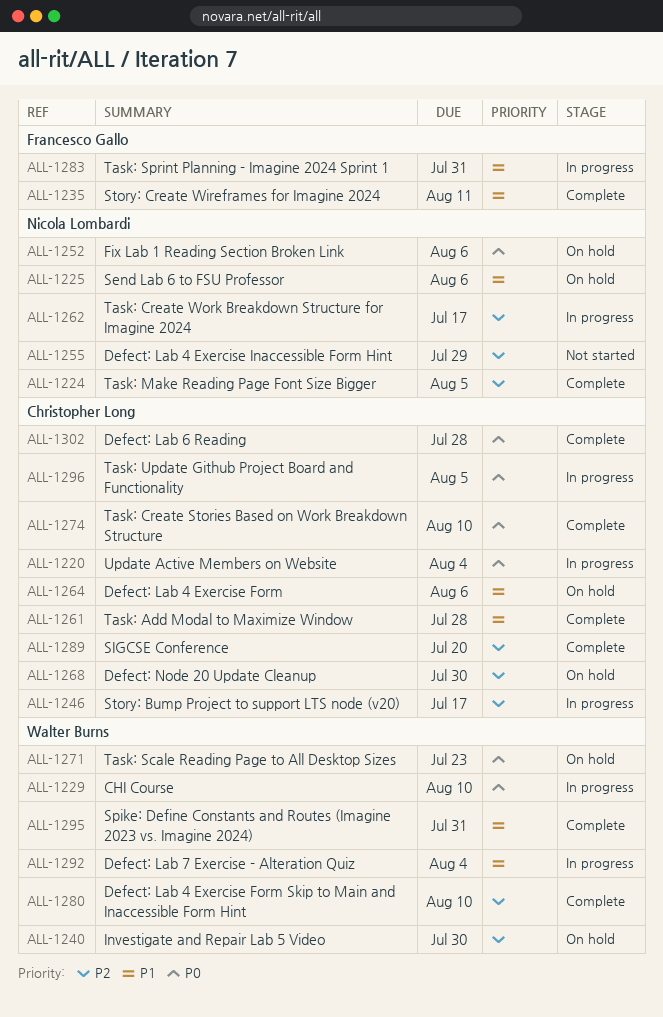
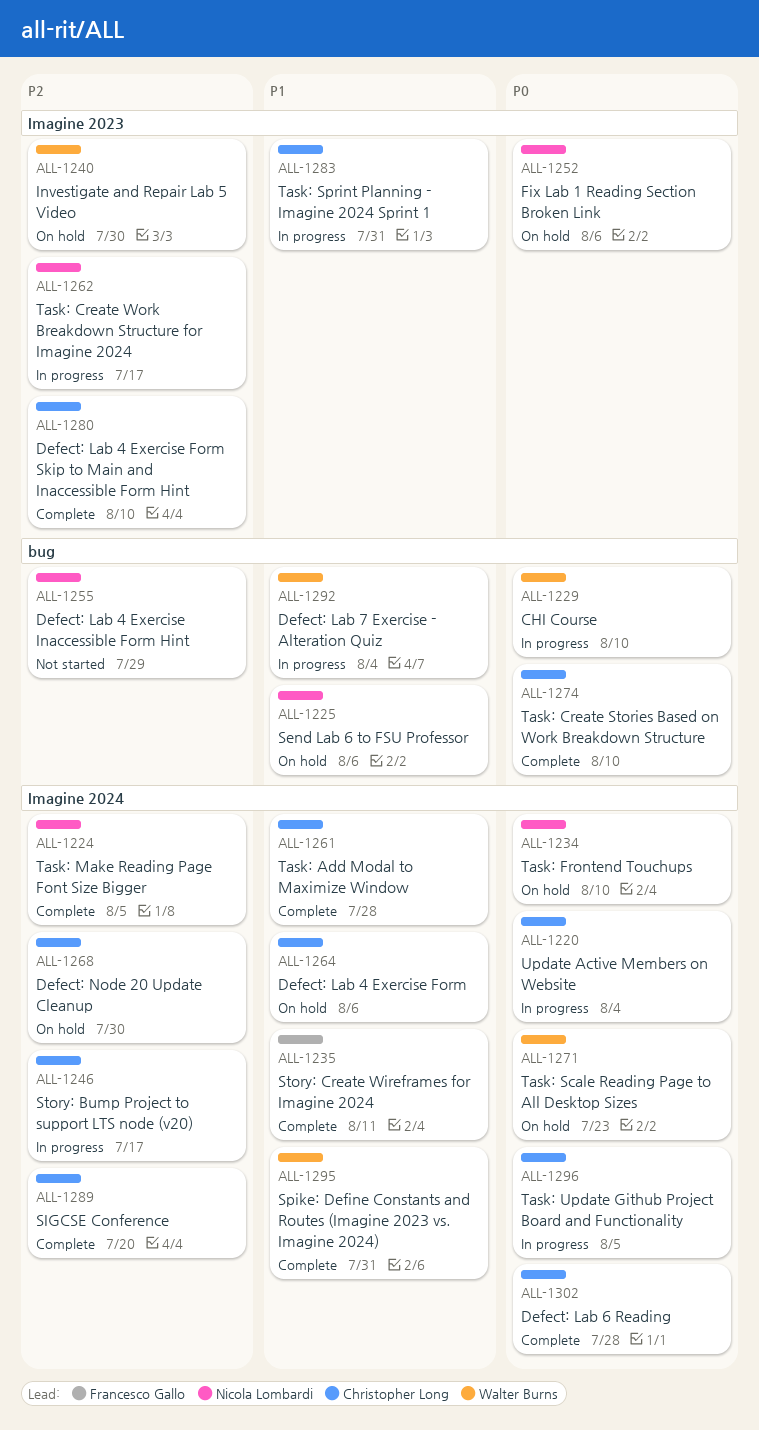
ALL-1234: none -> present
ALL-1280, owner: Walter Burns -> Christopher Long
ALL-1283, owner: Francesco Gallo -> Christopher Long

